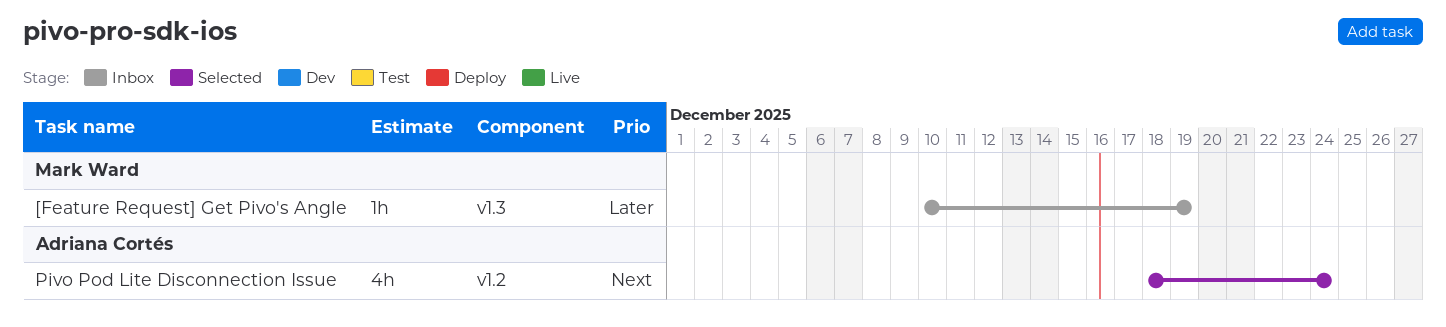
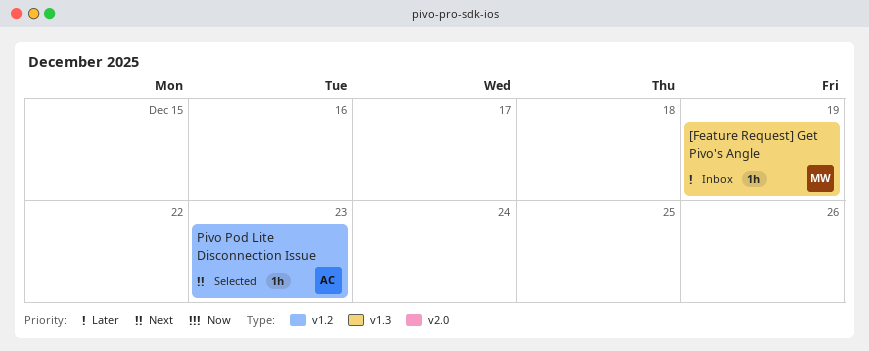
Pivo Pod Lite Disconnection Issue, estimate: 4h -> 1h
Pivo Pod Lite Disconnection Issue, due: Dec 24 -> Dec 23

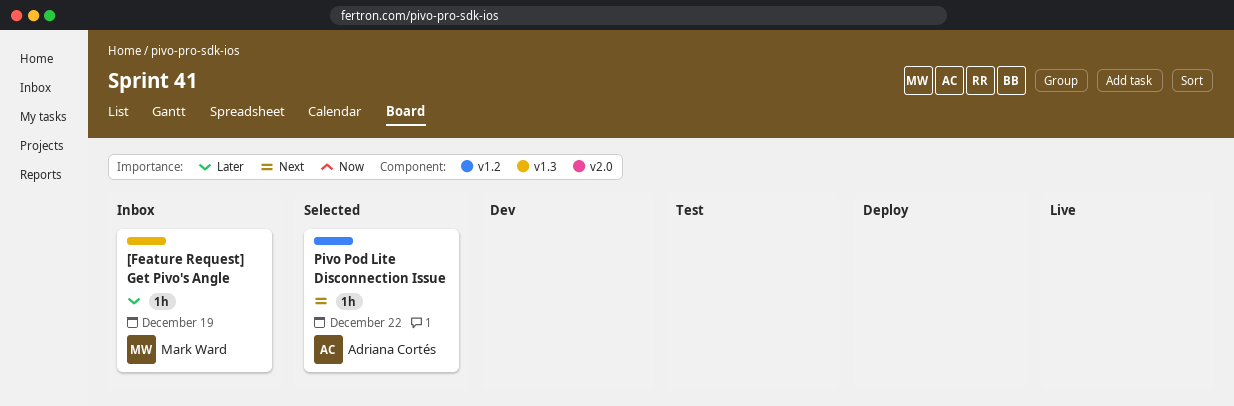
Pivo Pod Lite Disconnection Issue, due: Dec 23 -> Dec 22

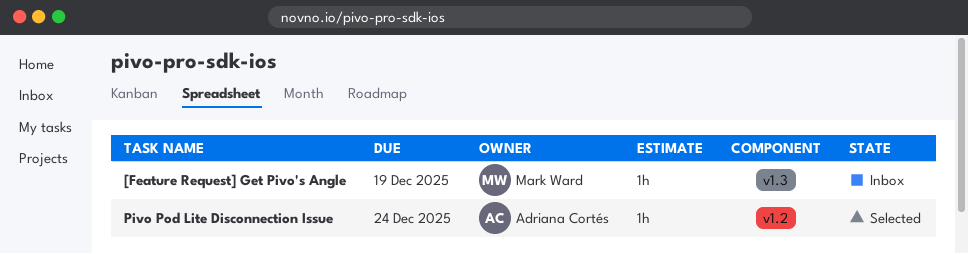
Pivo Pod Lite Disconnection Issue, due: Dec 22 -> Dec 24

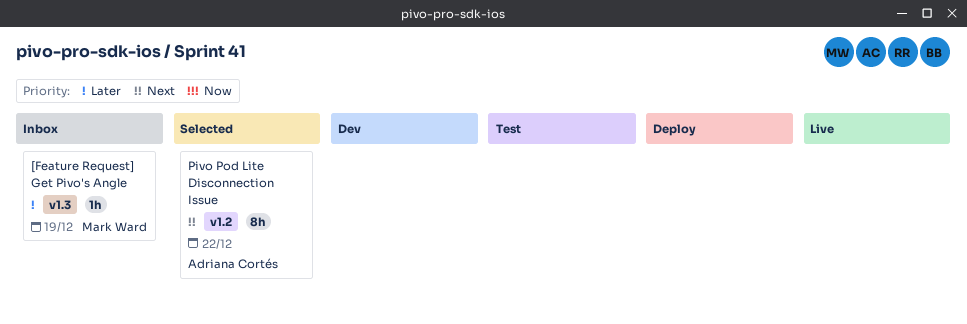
Pivo Pod Lite Disconnection Issue, estimate: 1h -> 8h
Pivo Pod Lite Disconnection Issue, due: Dec 24 -> Dec 22

